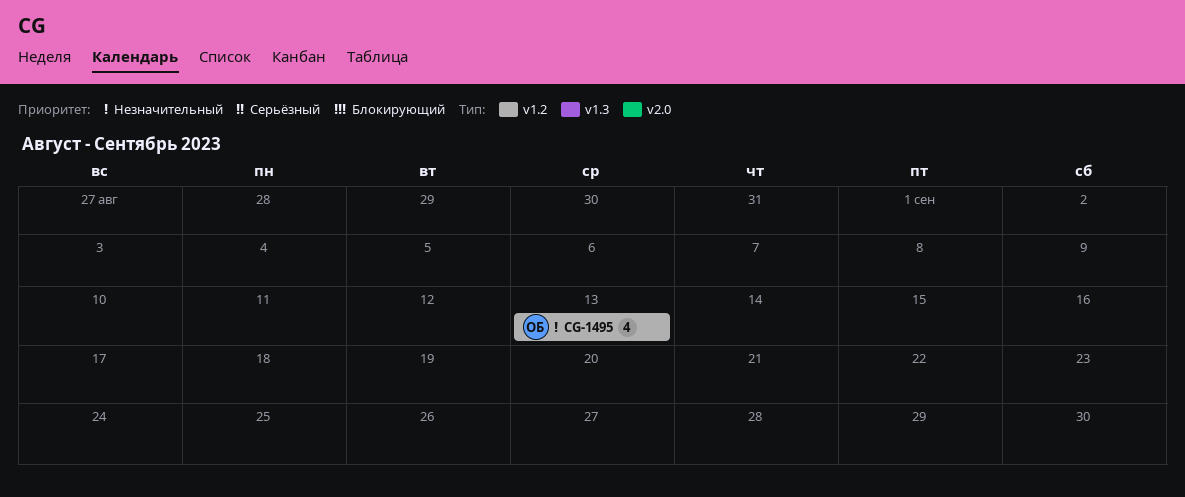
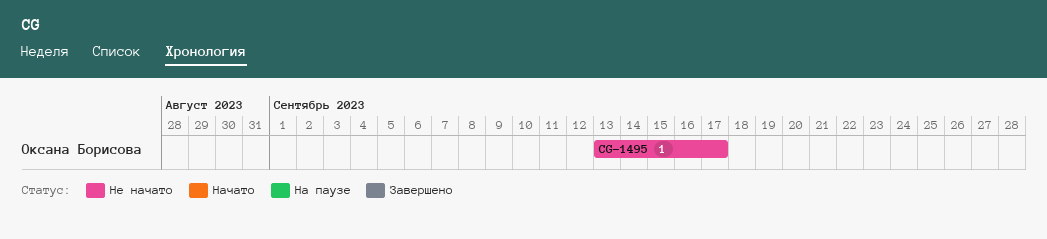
CG-1495, estimate: 4 -> 1
CG-1495, due: Sep 13 -> Sep 17

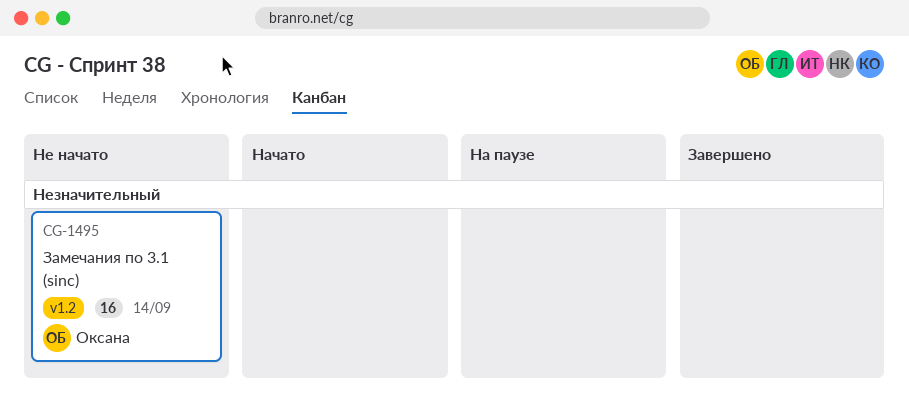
CG-1495, estimate: 1 -> 16
CG-1495, due: Sep 17 -> Sep 14

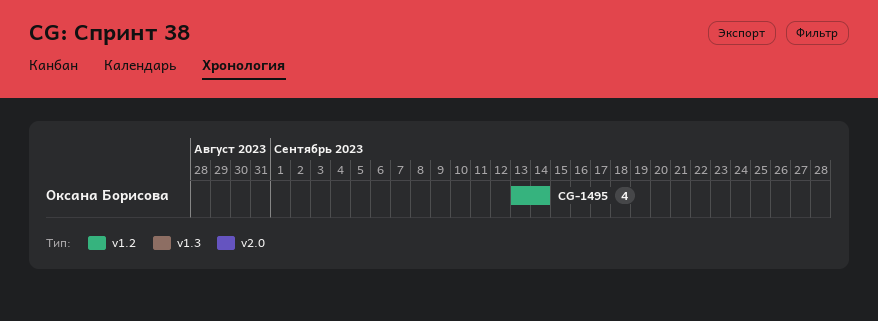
CG-1495, estimate: 16 -> 4

